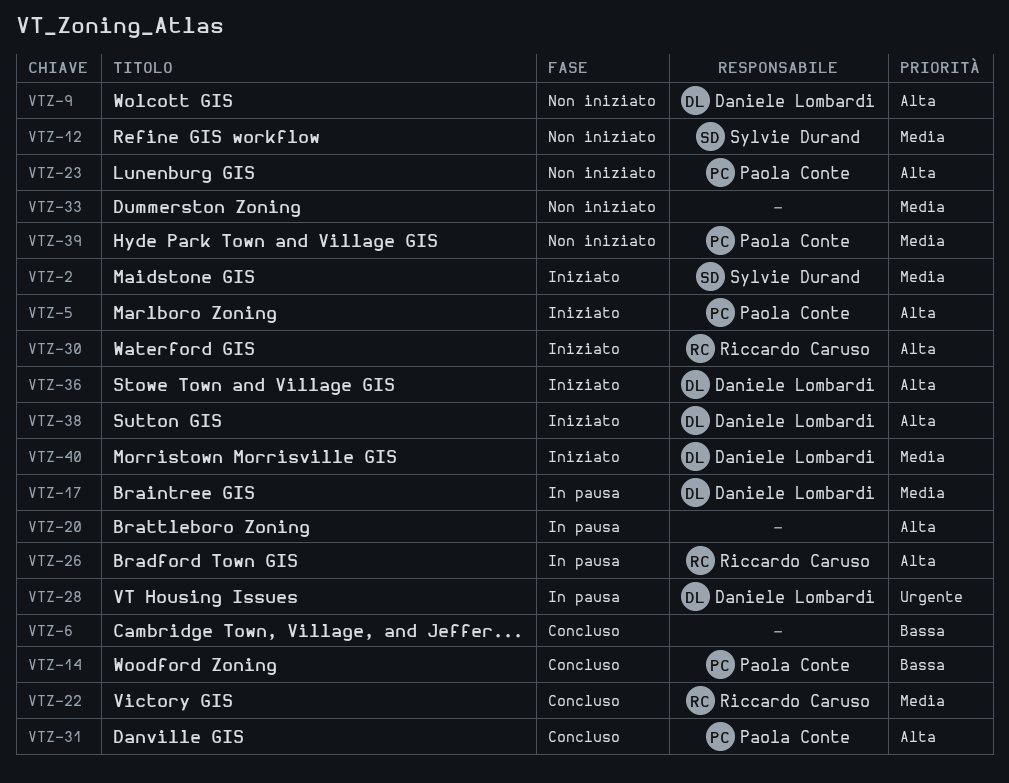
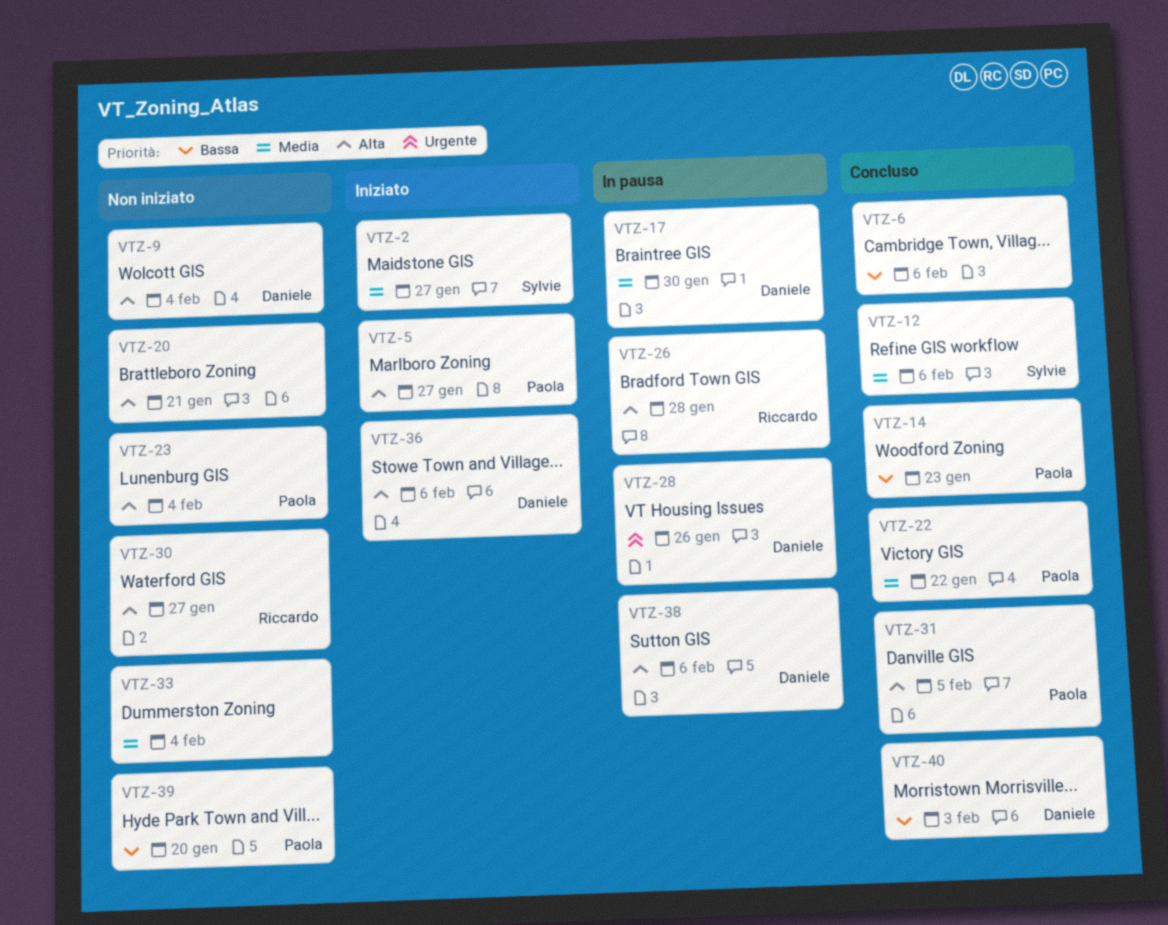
VTZ-12, status: Non iniziato -> Concluso
VTZ-20, status: In pausa -> Non iniziato
VTZ-22, owner: Riccardo Caruso -> Paola Conte
VTZ-30, status: Iniziato -> Non iniziato
VTZ-38, status: Iniziato -> In pausa
VTZ-39, priority: Media -> Bassa
VTZ-40, status: Iniziato -> Concluso
VTZ-40, priority: Media -> Bassa

